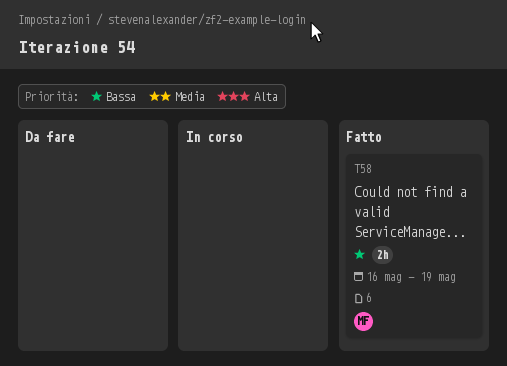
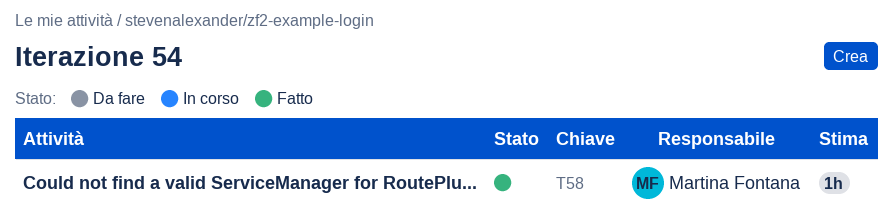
T58, estimate: 2h -> 1h

